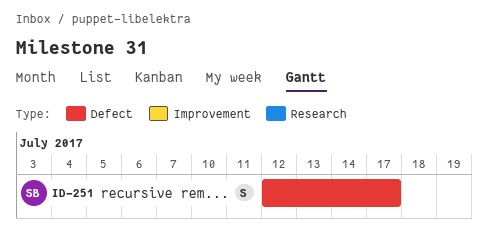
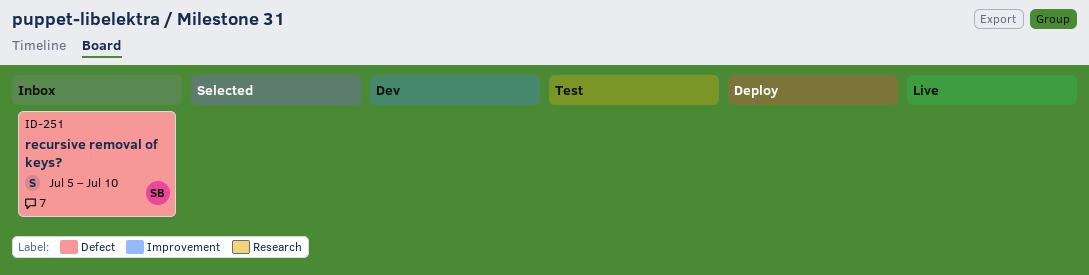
ID-251, start: Jul 12 -> Jul 5
ID-251, due: Jul 17 -> Jul 10

